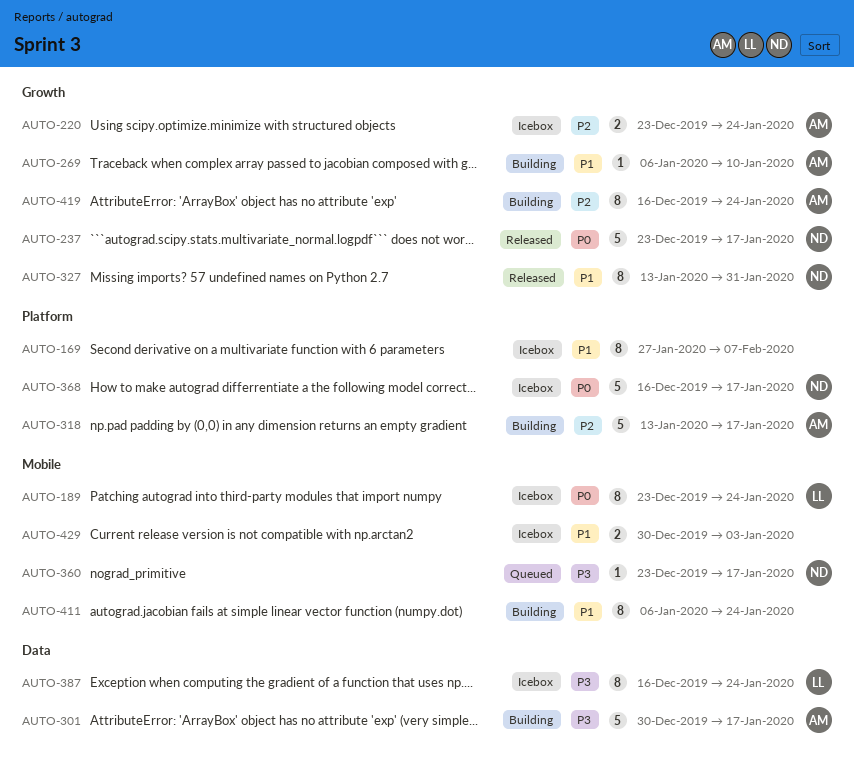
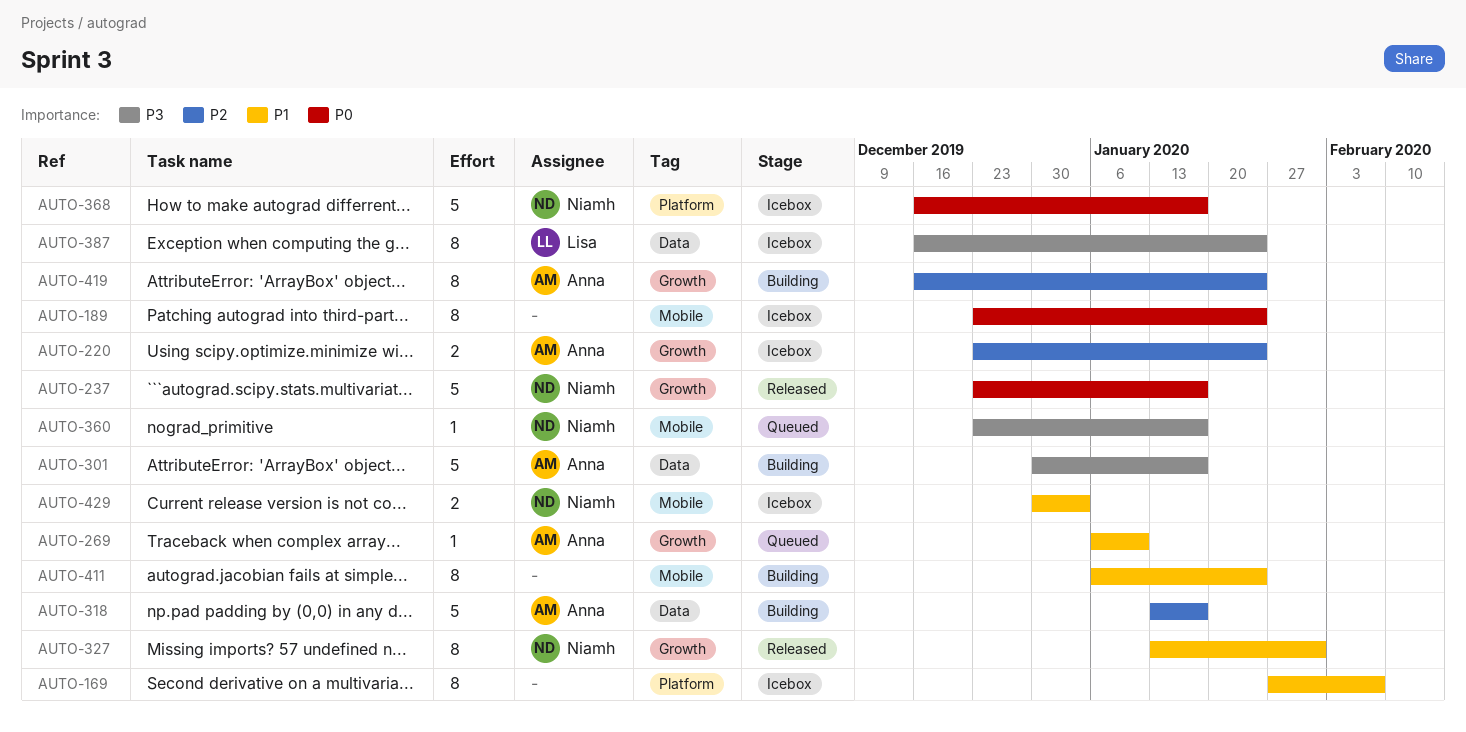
AUTO-189, owner: Lisa -> none
AUTO-269, status: Building -> Queued
AUTO-318, label: Platform -> Data
AUTO-429, owner: none -> Niamh

